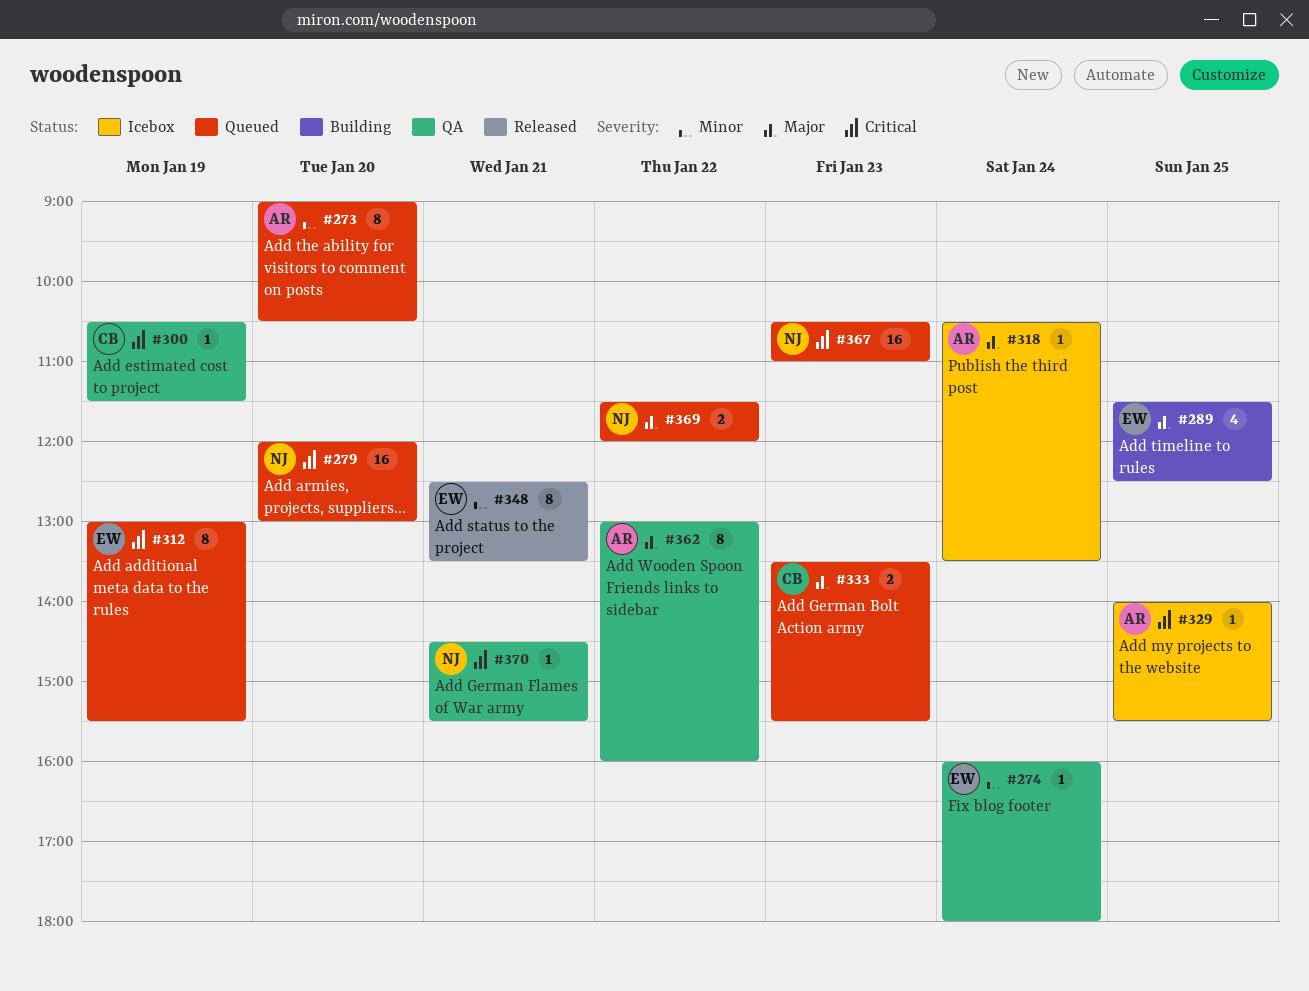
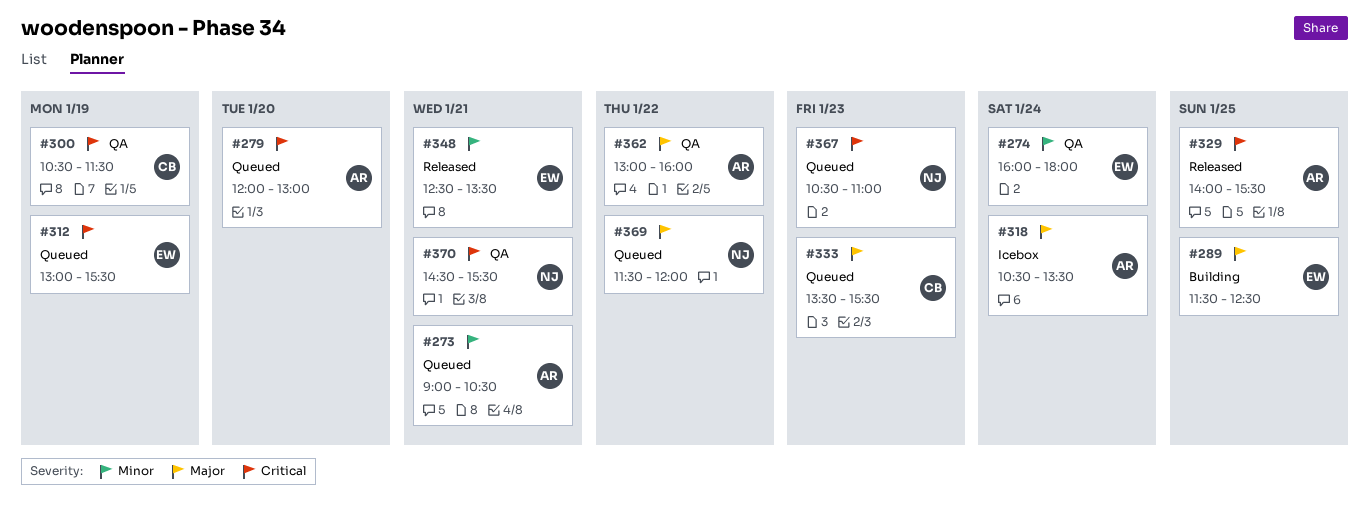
#273, day: Jan 20 -> Jan 21
#279, owner: NJ -> AR
#329, status: Icebox -> Released

